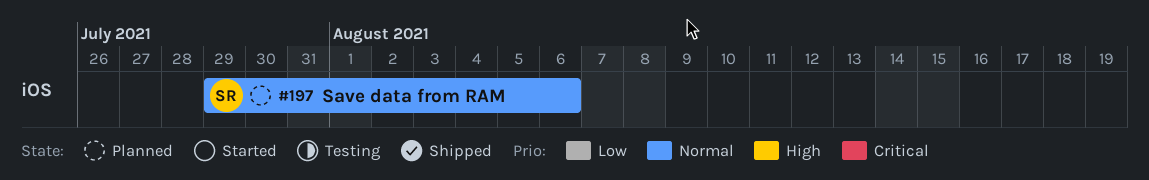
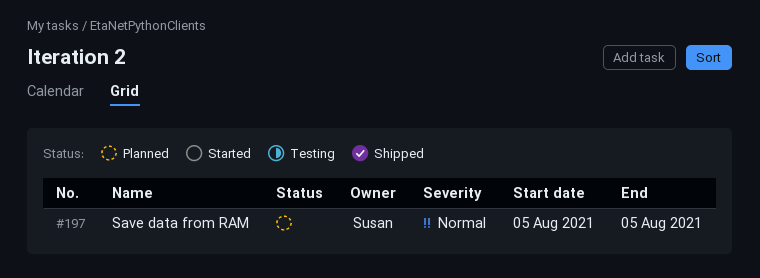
#197, start: Jul 29 -> Aug 5
#197, due: Aug 6 -> Aug 5

